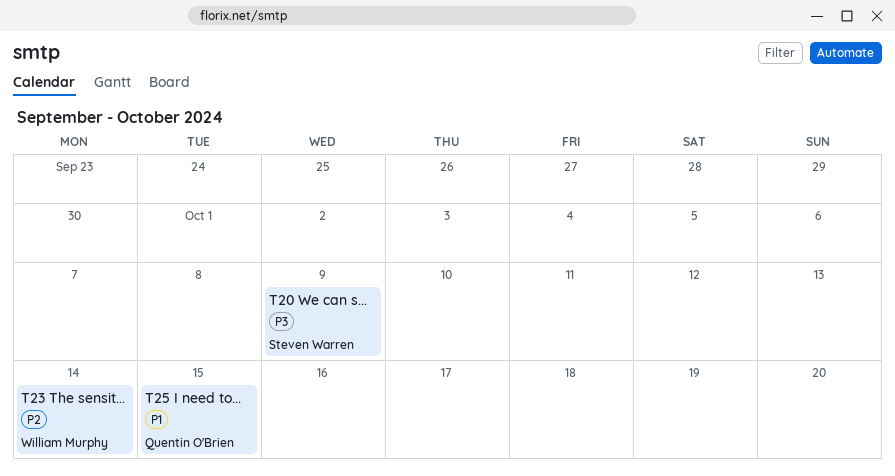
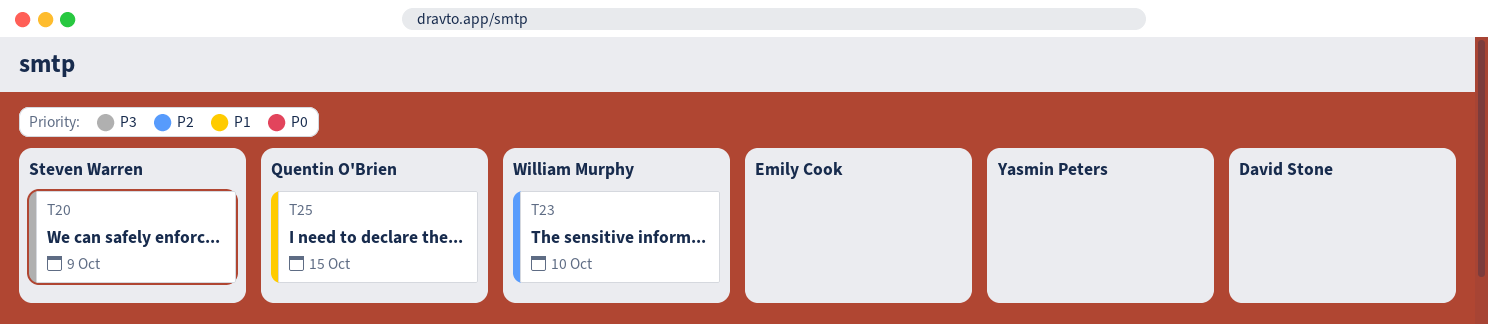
T23, due: Oct 14 -> Oct 10

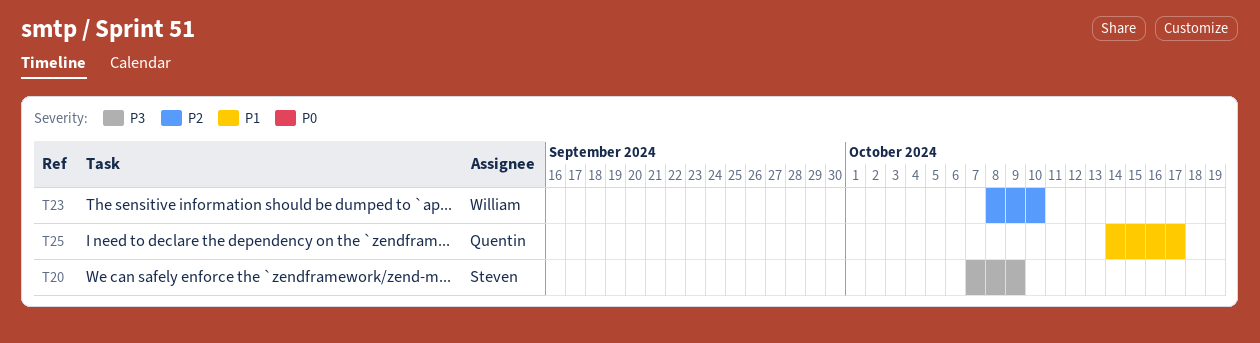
T25, due: Oct 15 -> Oct 17

